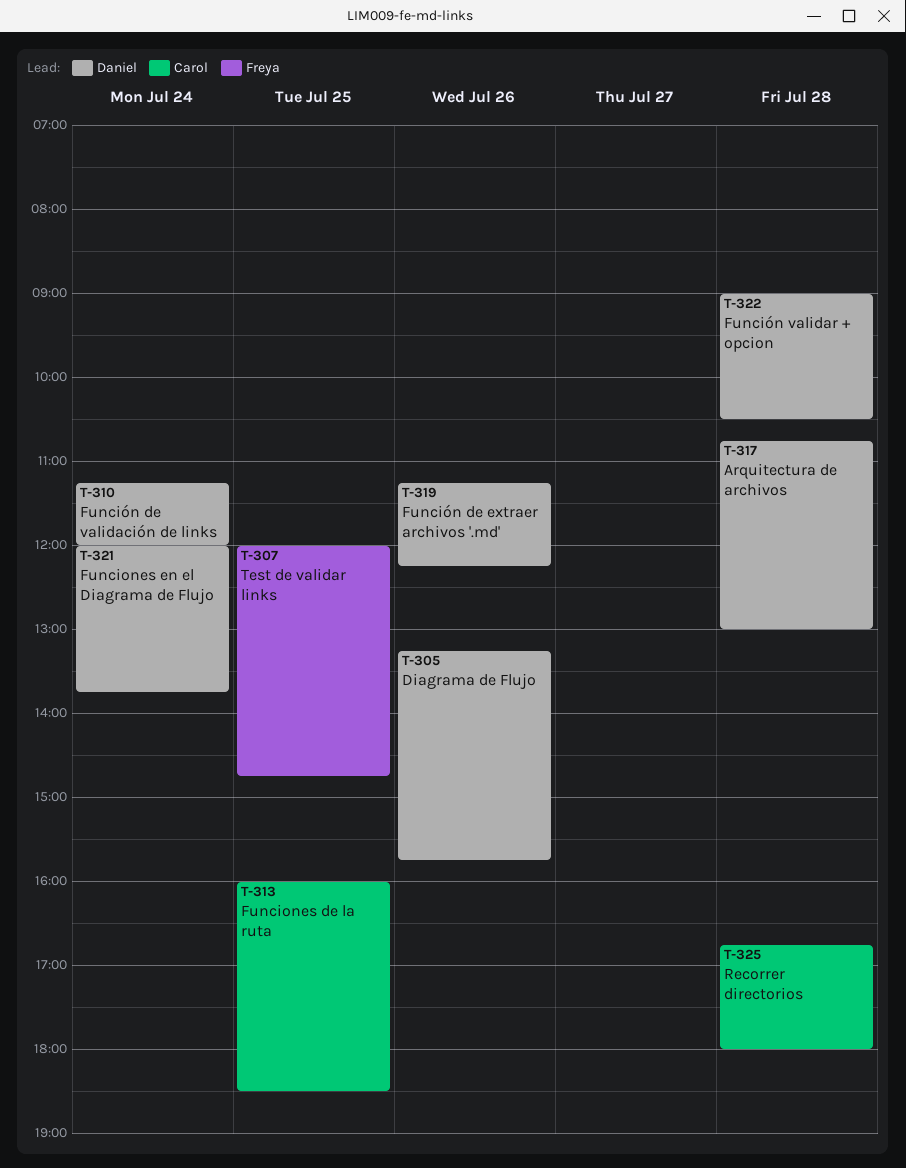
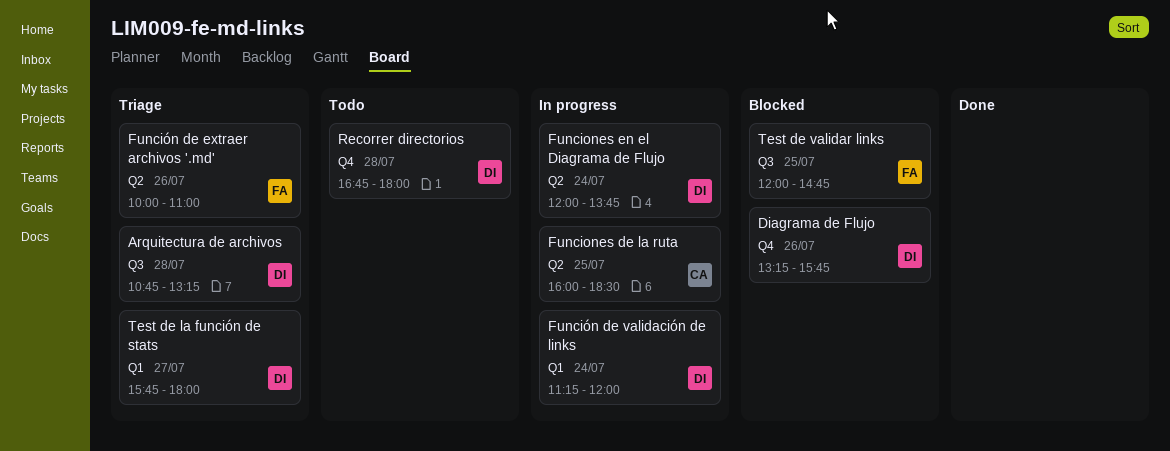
Arquitectura de archivos, ends: 13:00 -> 13:15
Función de extraer archivos '.md', owner: Daniel -> Freya
Función de extraer archivos '.md', begins: 11:15 -> 10:00
Función de extraer archivos '.md', ends: 12:15 -> 11:00
Función validar + opcion: present -> none
Recorrer directorios, owner: Carol -> Daniel
Test de la función de stats: none -> present

